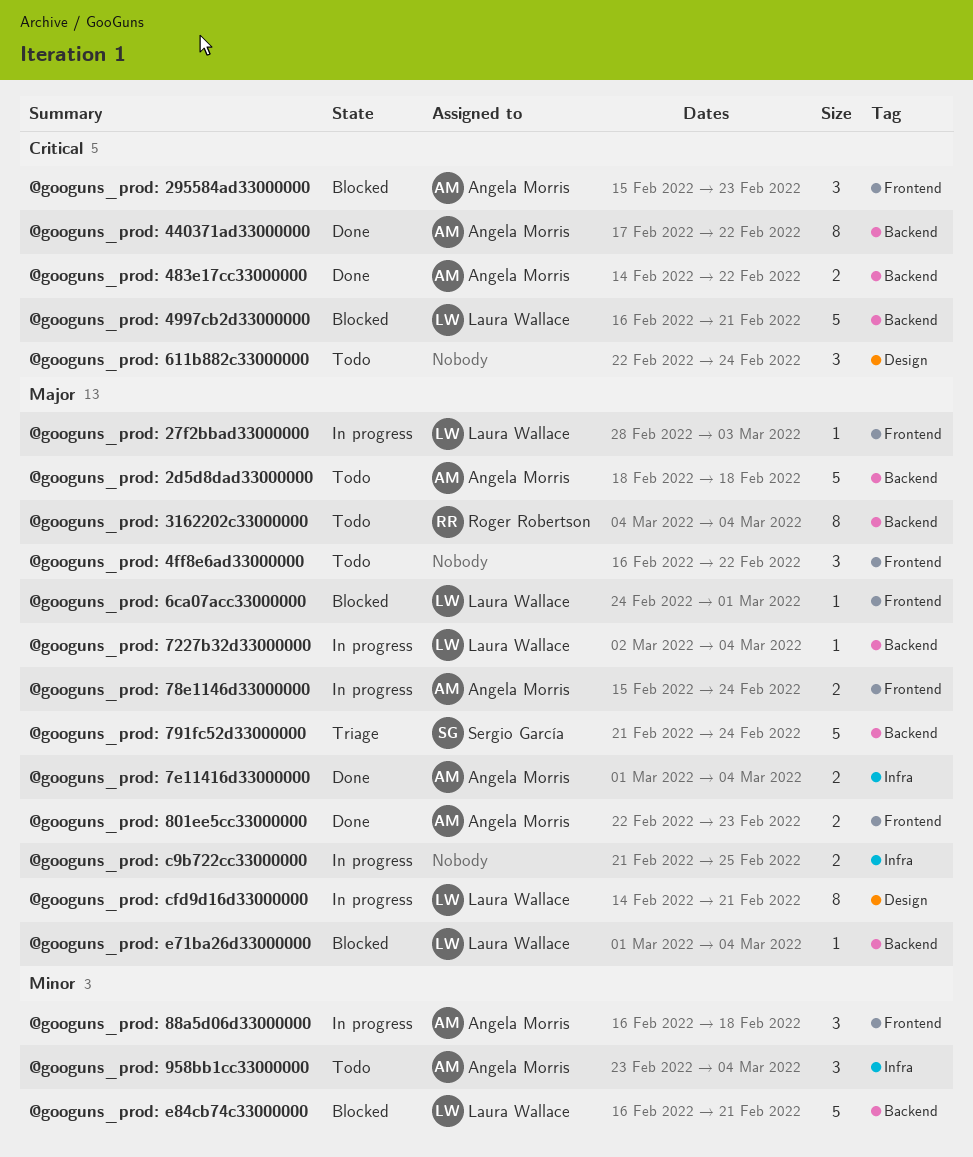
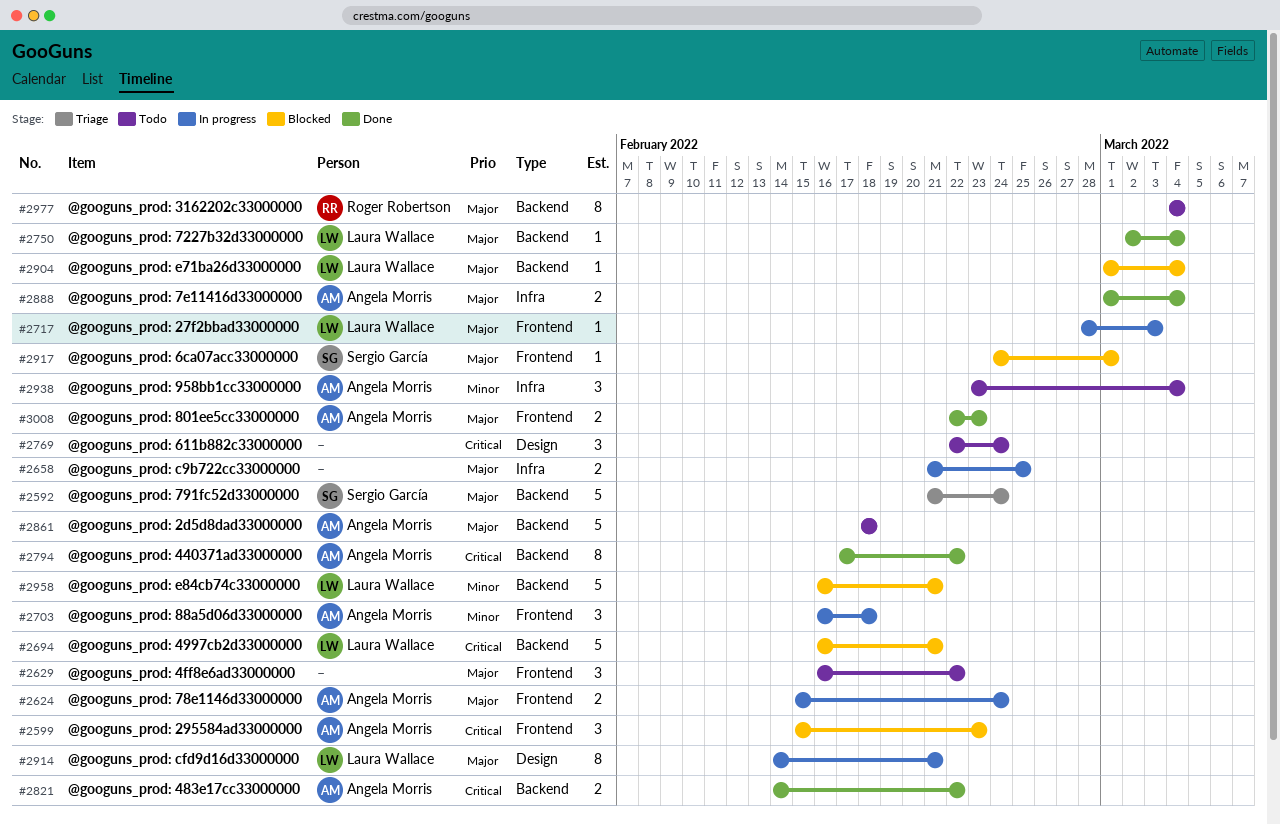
@googuns_prod: 6ca07acc33000000, owner: Laura Wallace -> Sergio García
@googuns_prod: 7227b32d33000000, status: In progress -> Done

